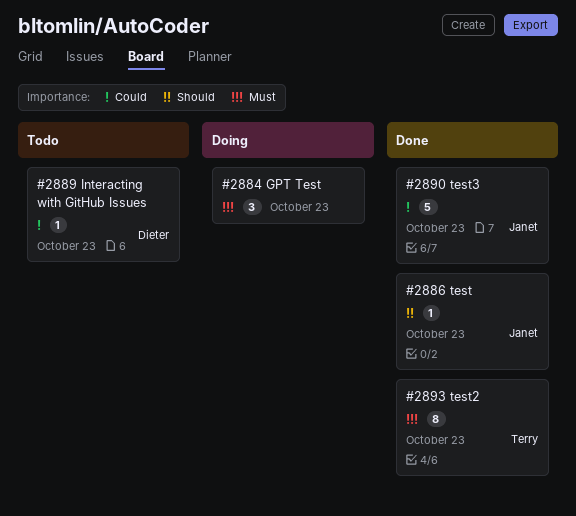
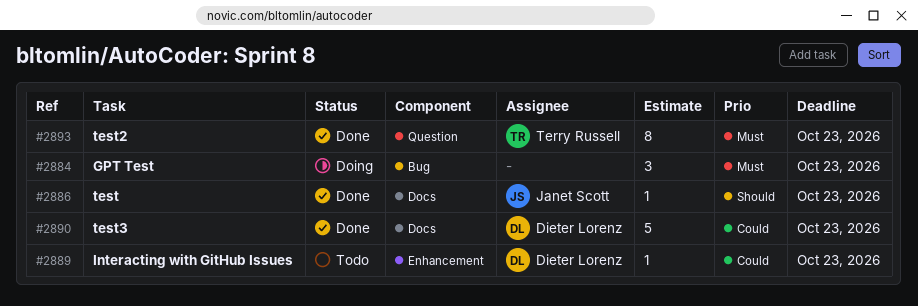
#2890, owner: Janet Scott -> Dieter Lorenz

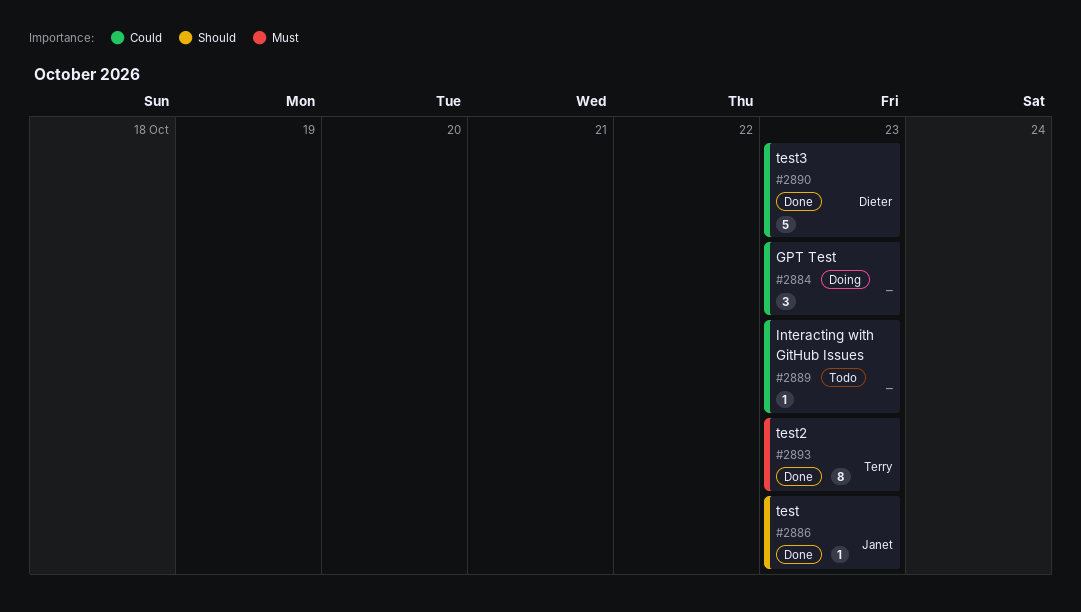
#2884, priority: Must -> Could
#2889, owner: Dieter Lorenz -> none

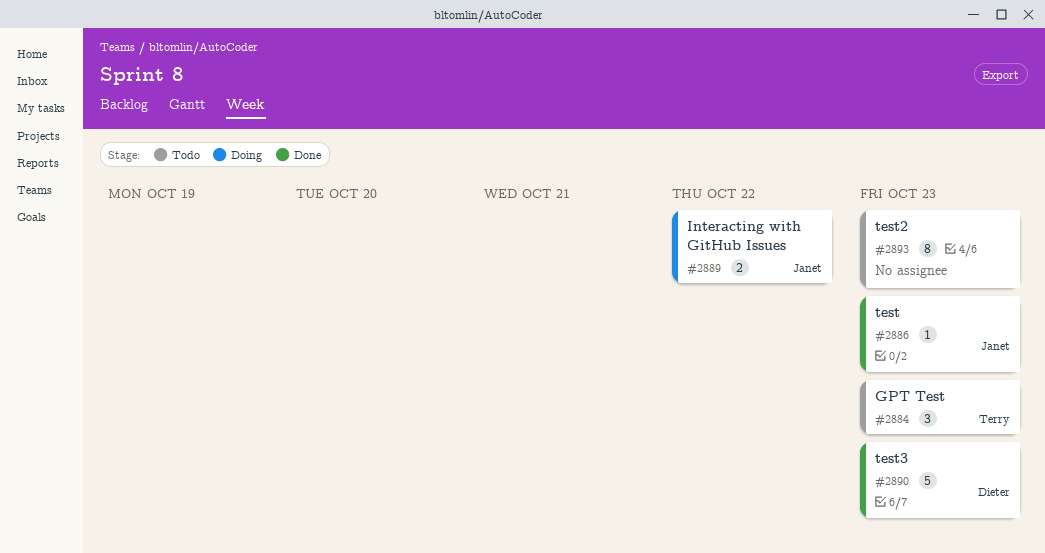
#2884, status: Doing -> Todo
#2884, owner: none -> Terry
#2889, status: Todo -> Doing
#2889, owner: none -> Janet
#2889, estimate: 1 -> 2
#2889, due: Oct 23 -> Oct 22
#2893, status: Done -> Todo
#2893, owner: Terry -> none

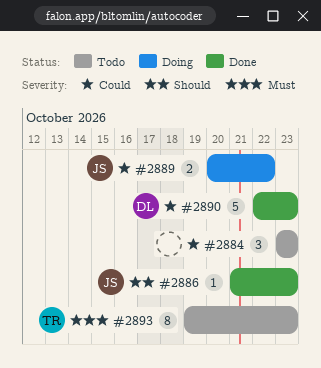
#2884, owner: Terry -> none
#2893, owner: none -> Terry

